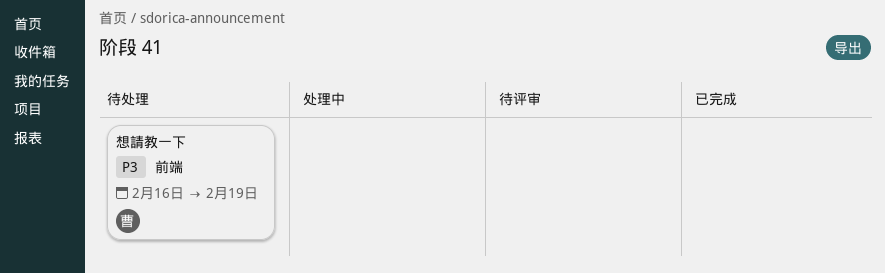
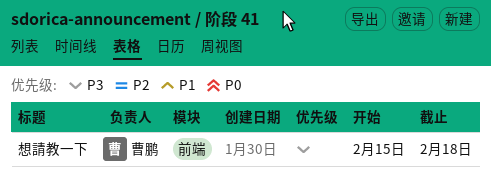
想請教一下, start: Feb 16 -> Feb 15
想請教一下, due: Feb 19 -> Feb 18

